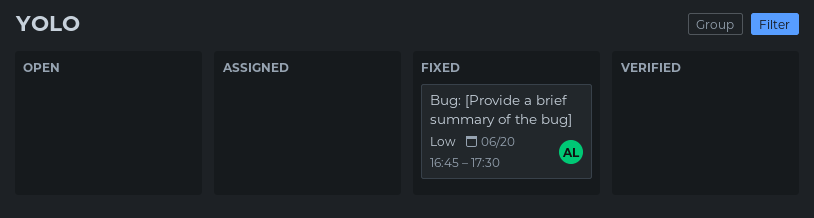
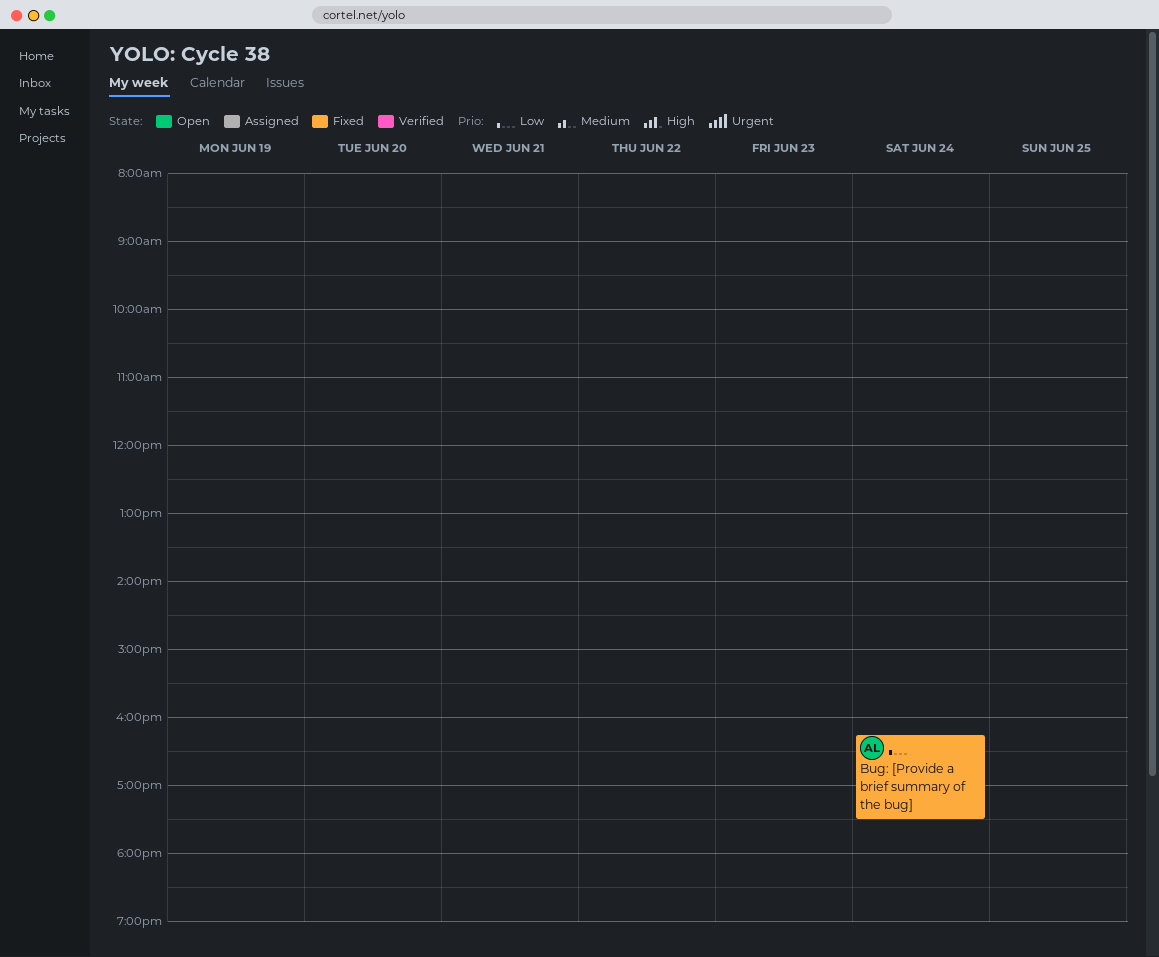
Bug: [Provide a brief summary of the bug], day: Jun 20 -> Jun 24
Bug: [Provide a brief summary of the bug], begins: 16:45 -> 16:15

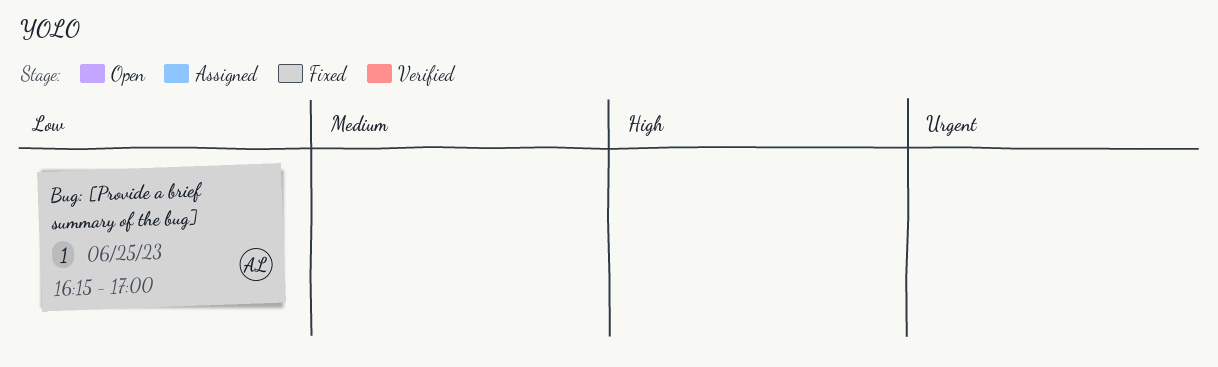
Bug: [Provide a brief summary of the bug], day: Jun 24 -> Jun 25
Bug: [Provide a brief summary of the bug], ends: 17:30 -> 17:00

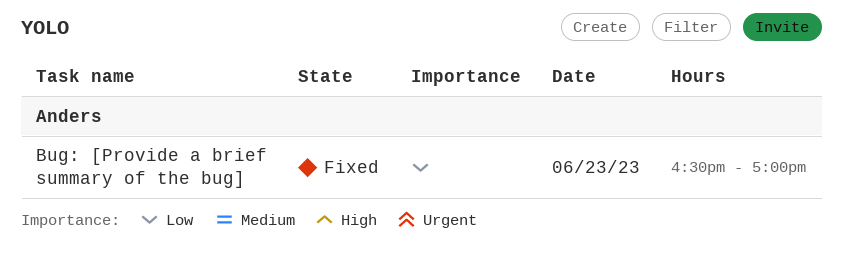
Bug: [Provide a brief summary of the bug], day: Jun 25 -> Jun 23
Bug: [Provide a brief summary of the bug], begins: 16:15 -> 16:30

